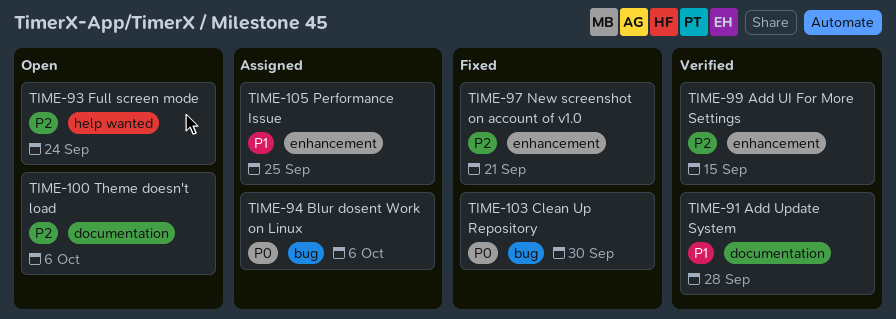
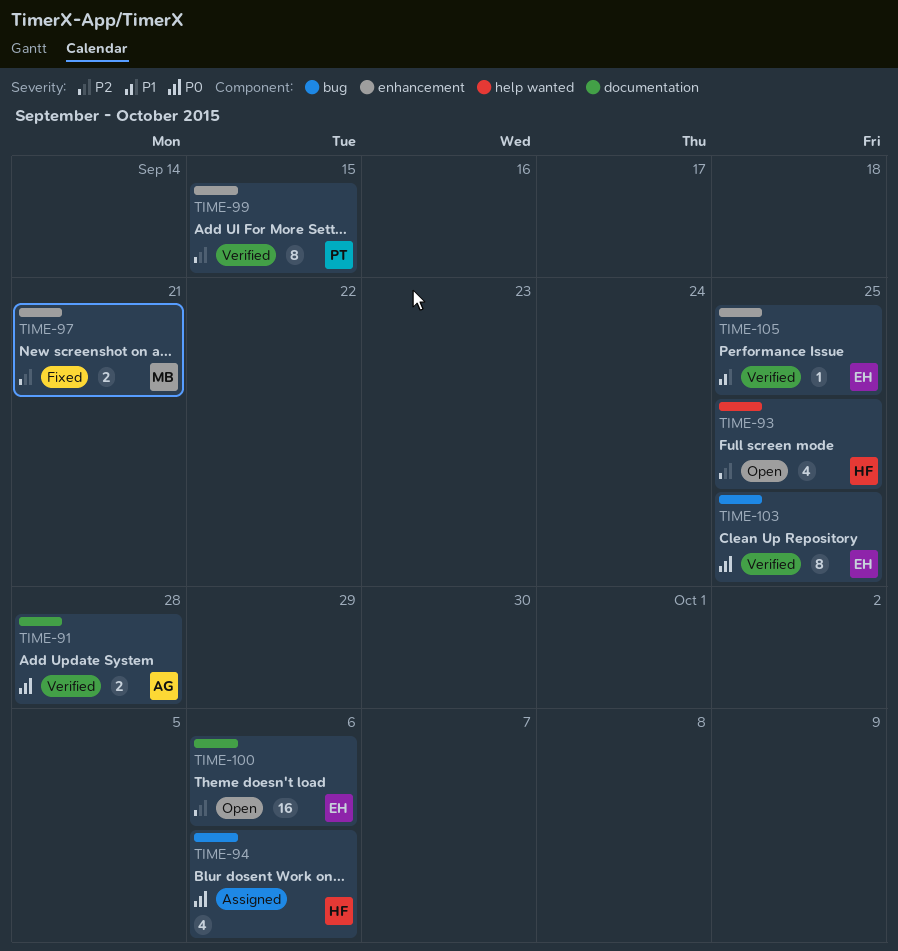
TIME-91, priority: P1 -> P0
TIME-93, due: Sep 24 -> Sep 25
TIME-103, status: Fixed -> Verified
TIME-103, due: Sep 30 -> Sep 25
TIME-105, status: Assigned -> Verified

